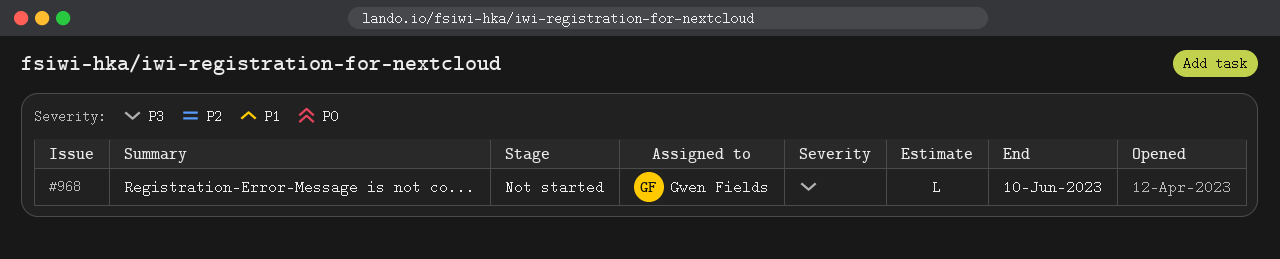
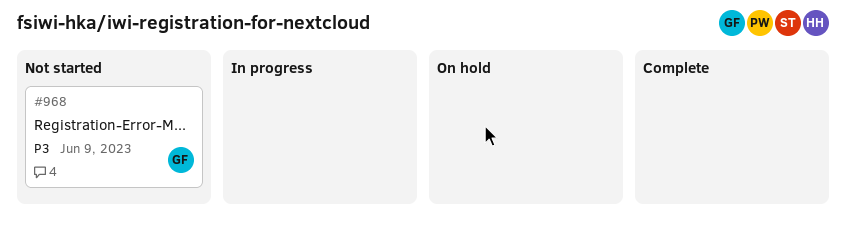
#968, due: Jun 10 -> Jun 9

